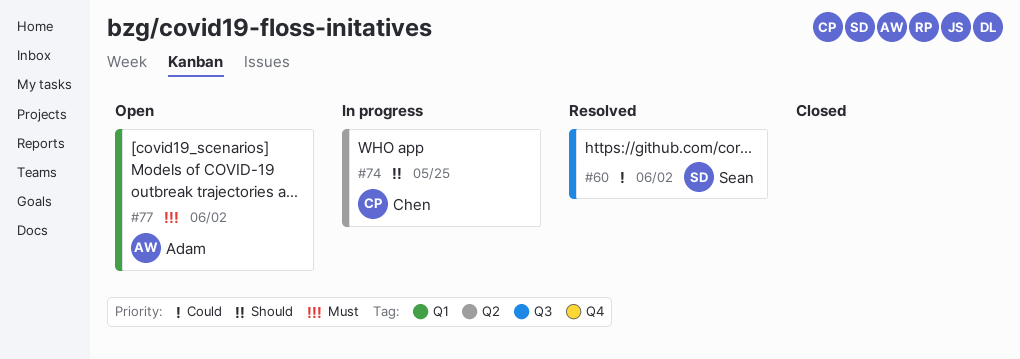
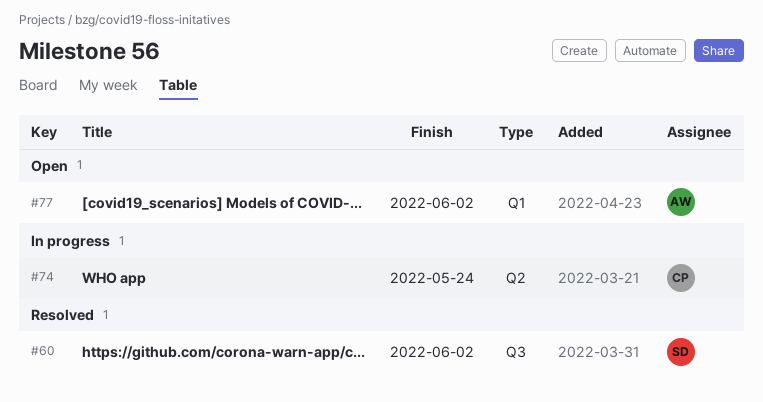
#74, due: May 25 -> May 24

